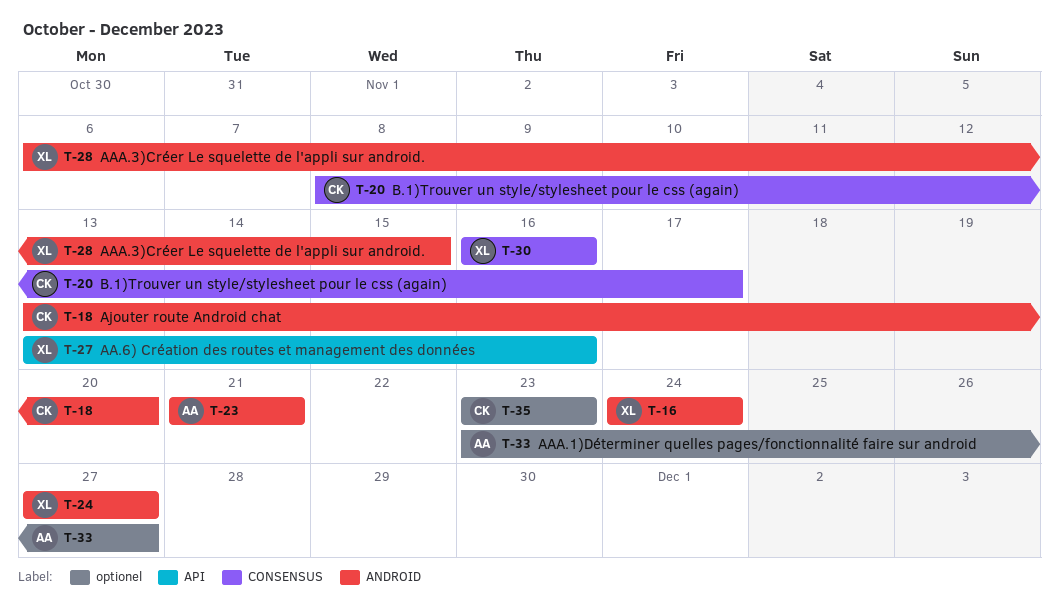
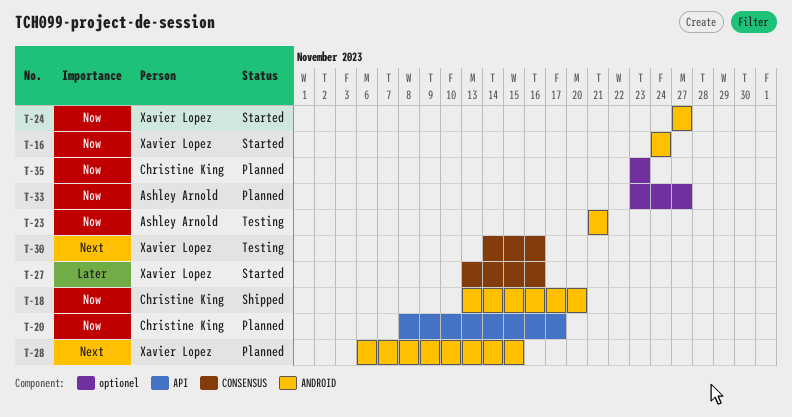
T-20, label: CONSENSUS -> API
T-27, label: API -> CONSENSUS
T-30, start: Nov 16 -> Nov 14

